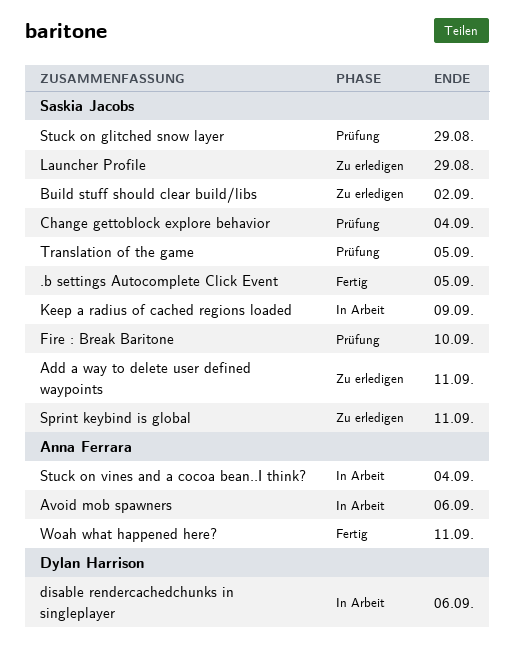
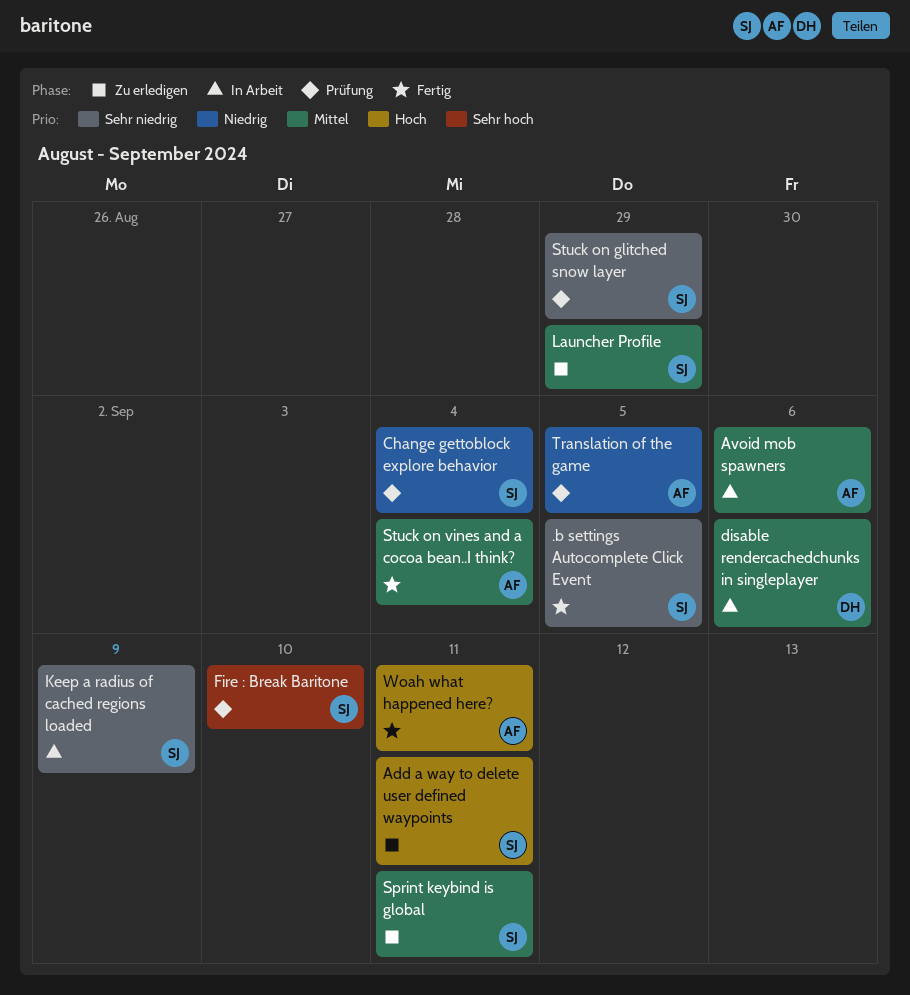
Build stuff should clear build/libs: present -> none
Stuck on vines and a cocoa bean..I think?, status: In Arbeit -> Fertig
Translation of the game, owner: Saskia Jacobs -> Anna Ferrara

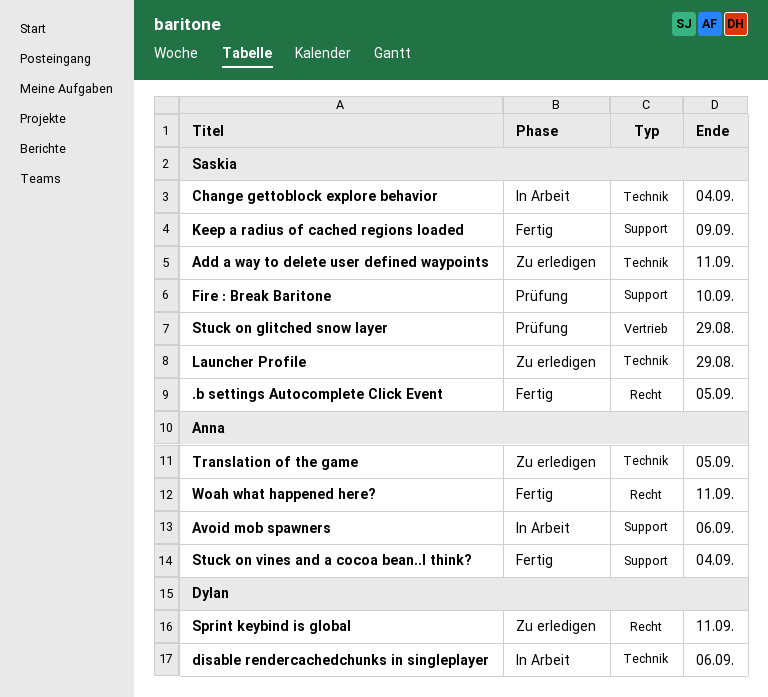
Change gettoblock explore behavior, status: Prüfung -> In Arbeit
Keep a radius of cached regions loaded, status: In Arbeit -> Fertig
Sprint keybind is global, owner: Saskia -> Dylan
Translation of the game, status: Prüfung -> Zu erledigen

